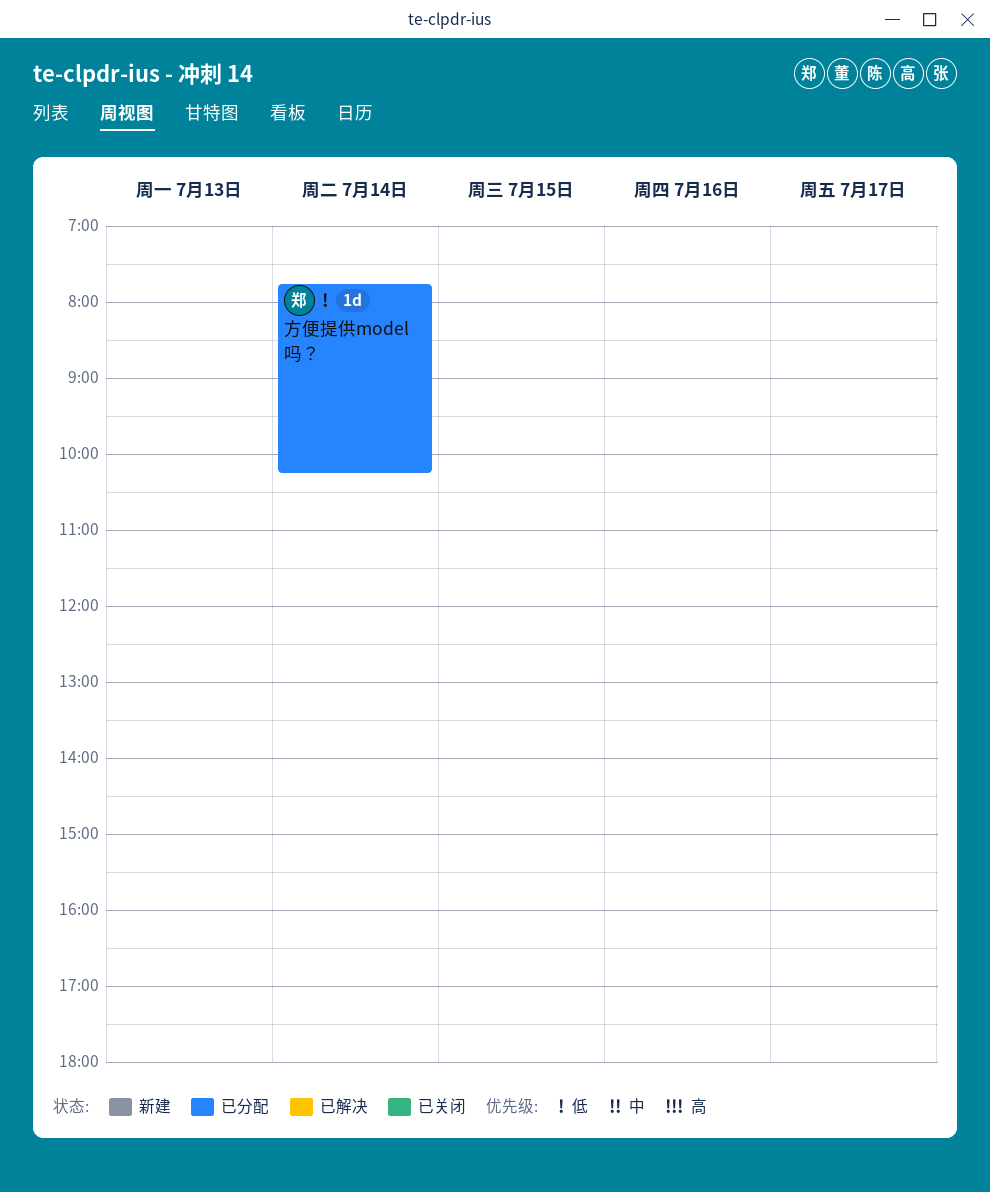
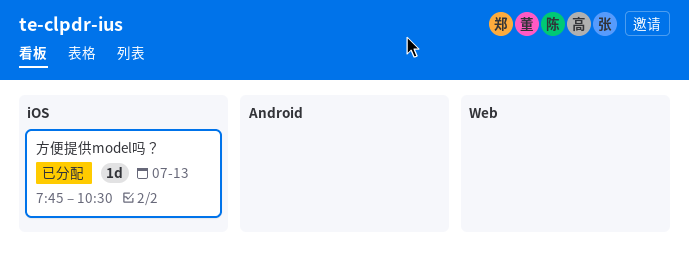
方便提供model吗？, day: Jul 14 -> Jul 13
方便提供model吗？, ends: 10:15 -> 10:30

